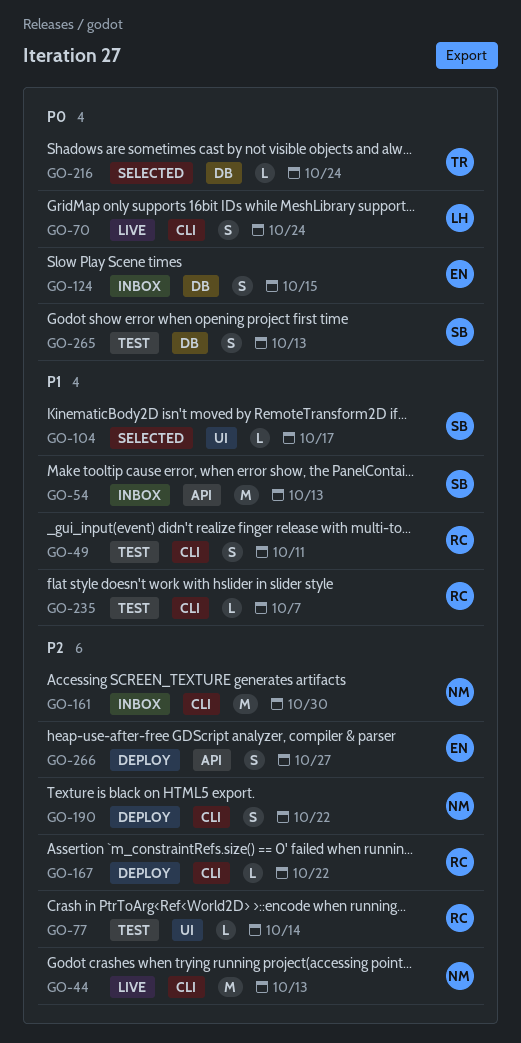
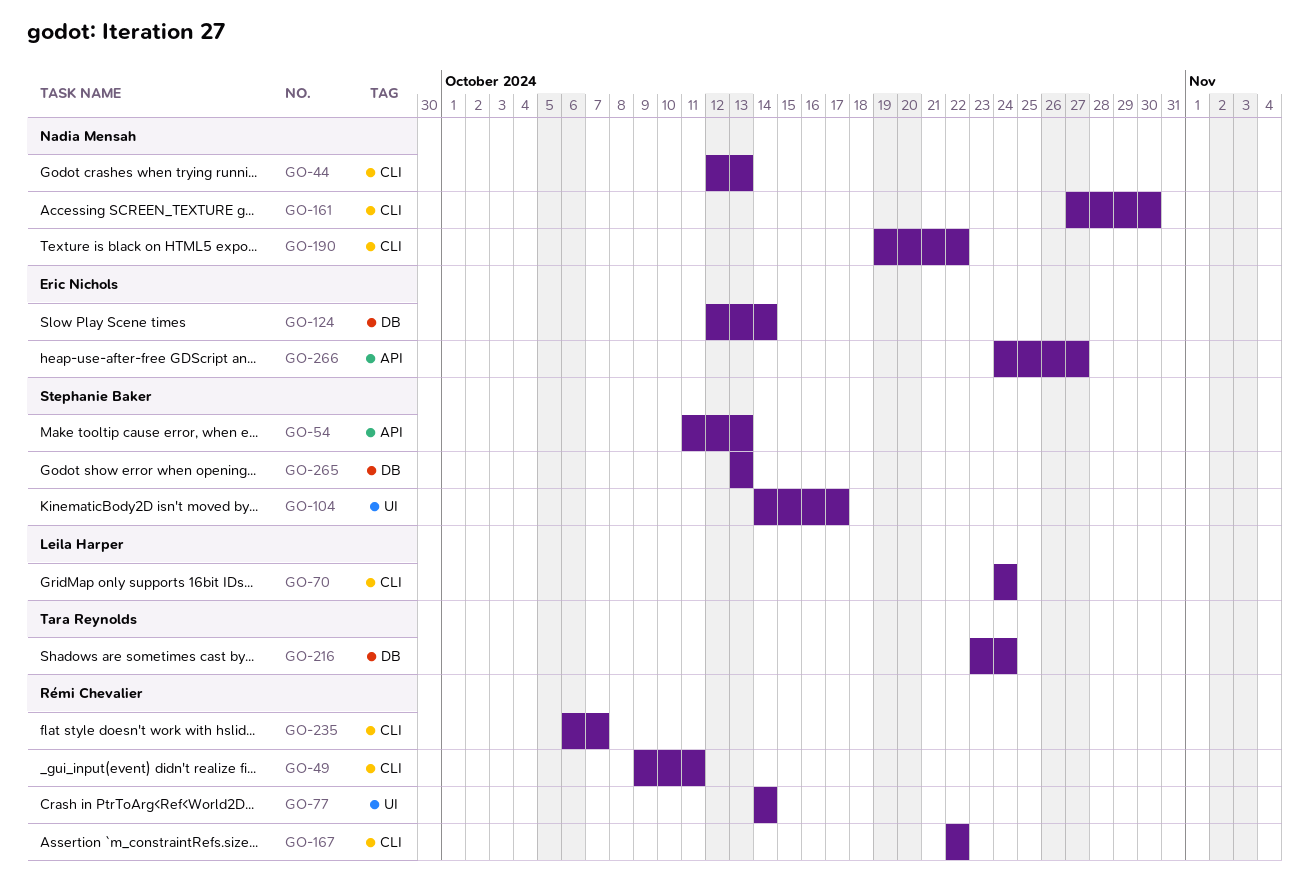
GO-124, due: Oct 15 -> Oct 14

